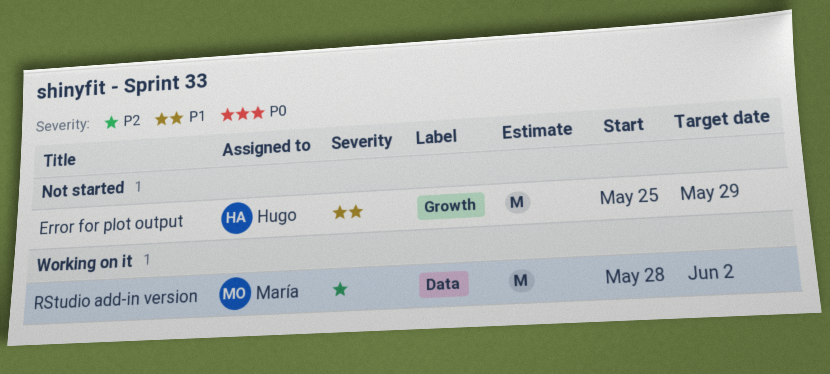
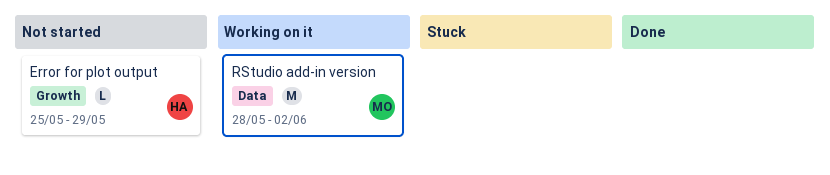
Error for plot output, estimate: M -> L

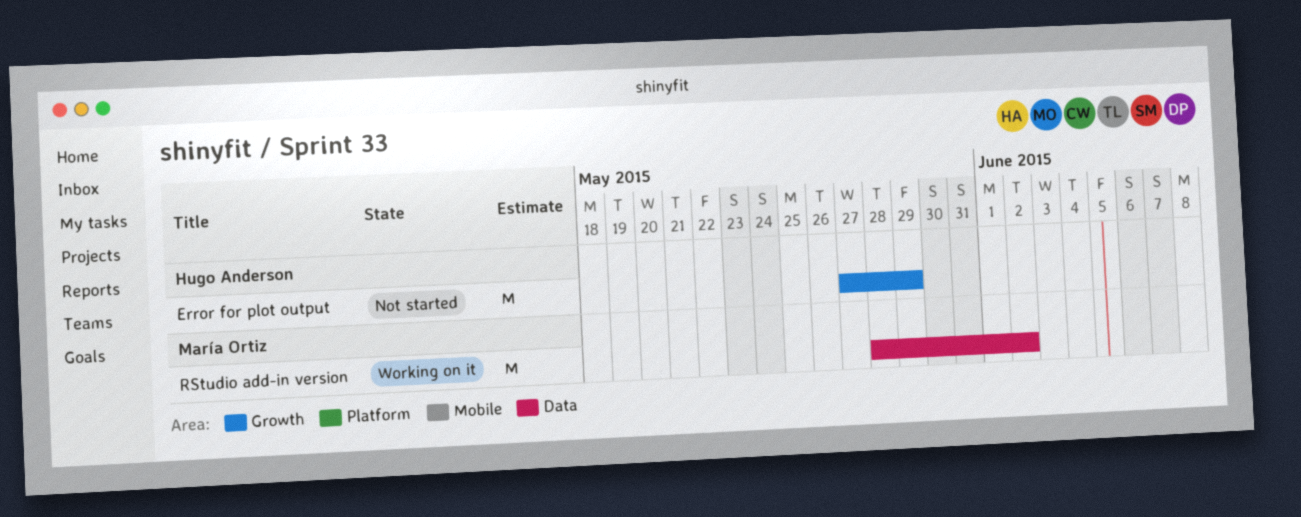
Error for plot output, estimate: L -> M
Error for plot output, start: May 25 -> May 27

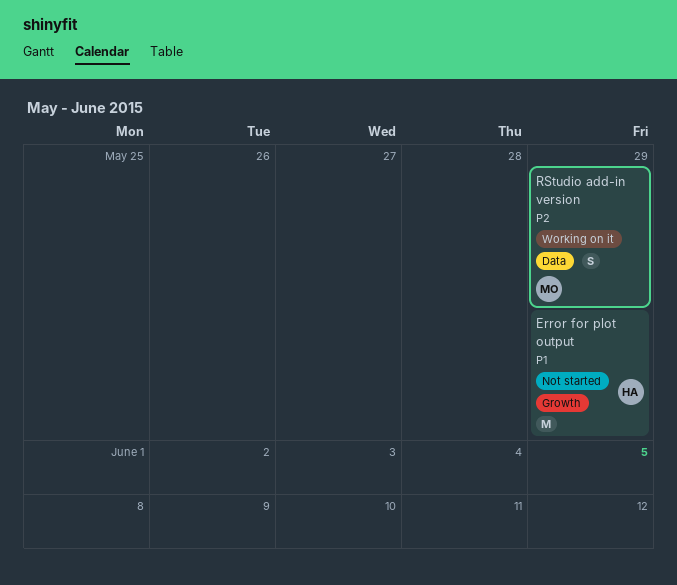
RStudio add-in version, estimate: M -> S
RStudio add-in version, due: Jun 2 -> May 29

